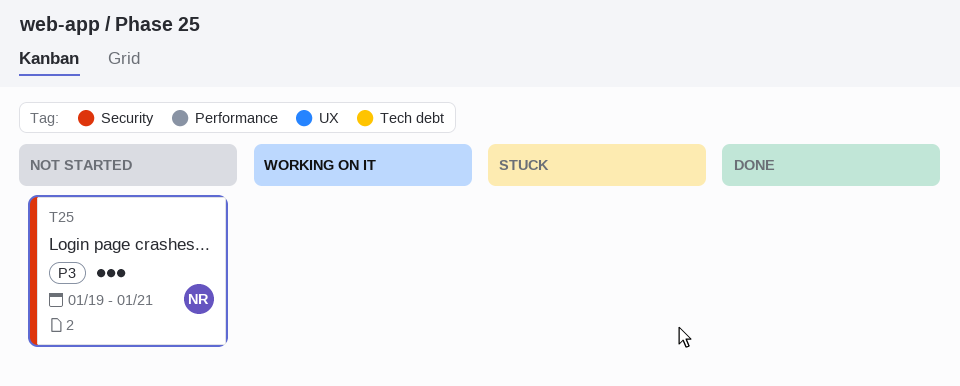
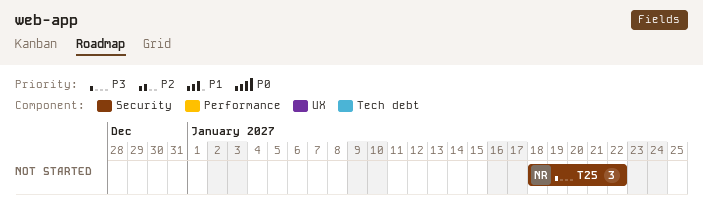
T25, start: Jan 19 -> Jan 18
T25, due: Jan 21 -> Jan 22

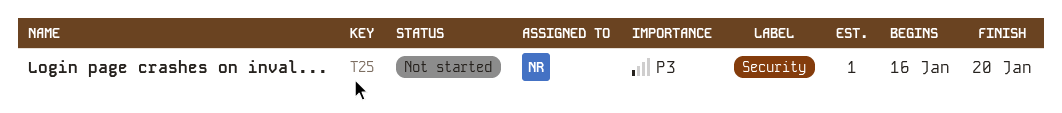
T25, estimate: 3 -> 1
T25, start: Jan 18 -> Jan 16
T25, due: Jan 22 -> Jan 20

